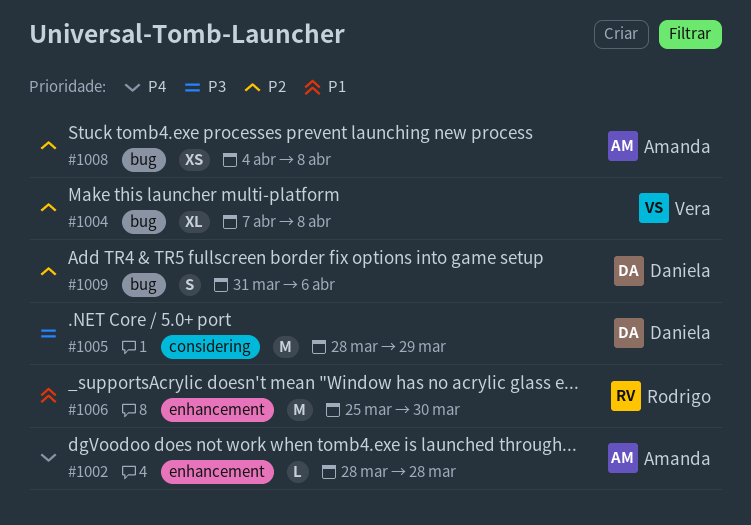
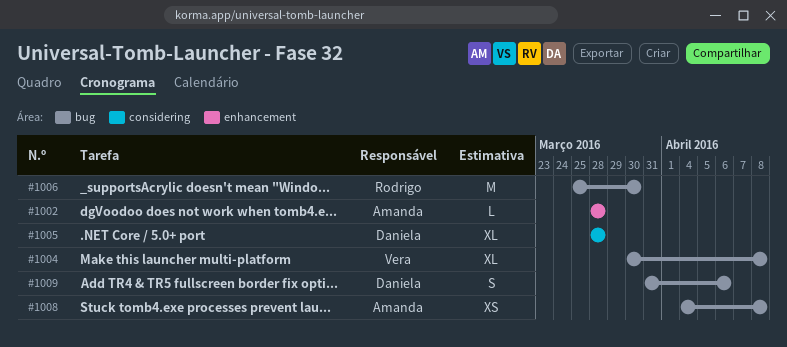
#1004, start: Apr 7 -> Mar 30
#1005, estimate: M -> XL
#1005, due: Mar 29 -> Mar 28
#1006, label: enhancement -> bug

